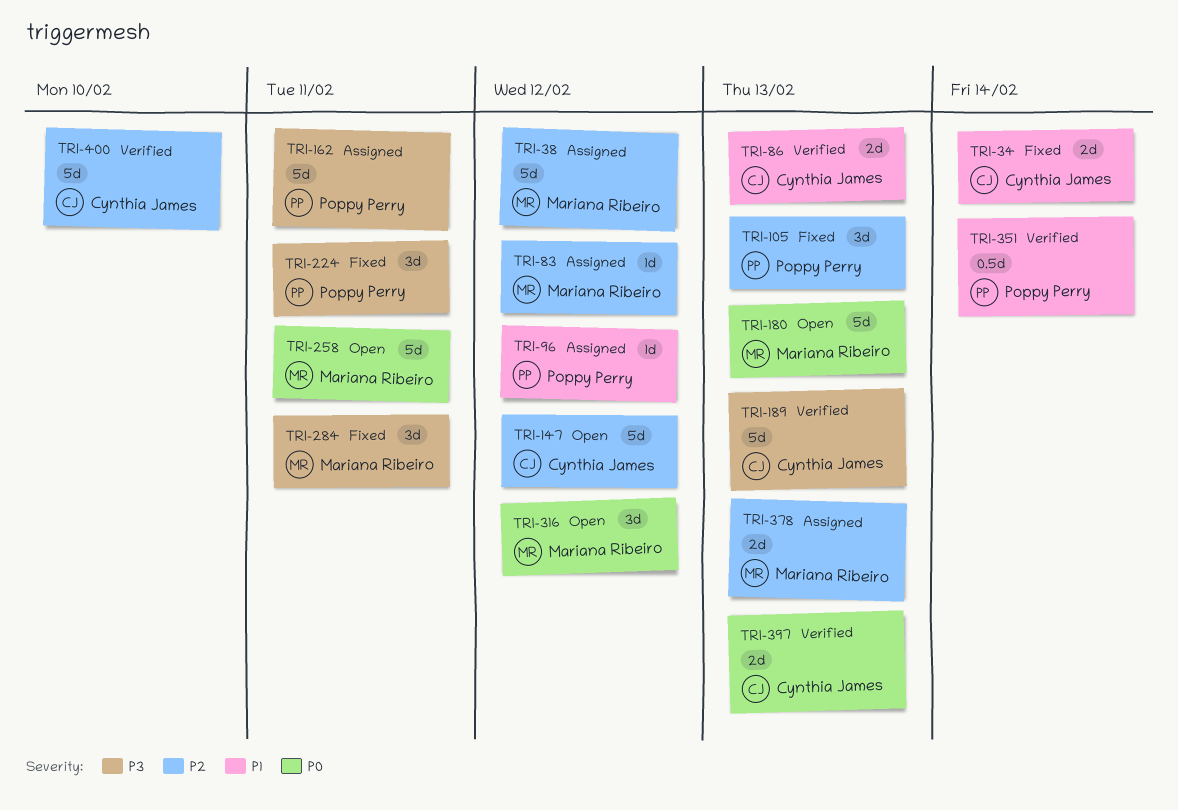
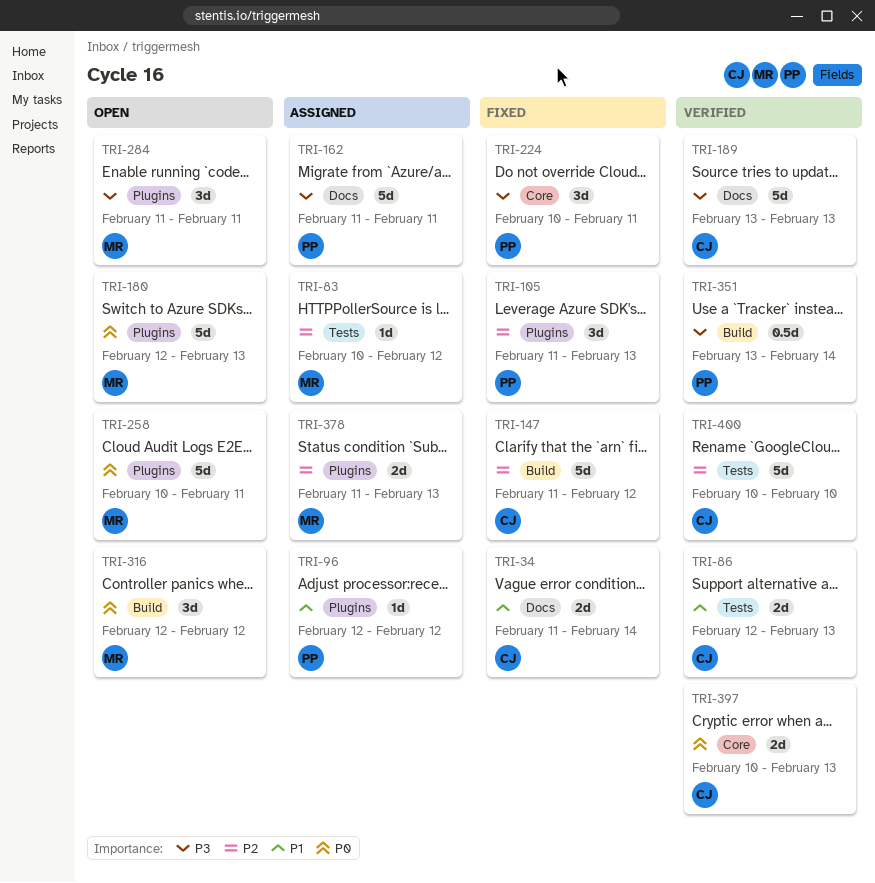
TRI-38: present -> none
TRI-147, status: Open -> Fixed
TRI-284, status: Fixed -> Open
TRI-351, priority: P1 -> P3

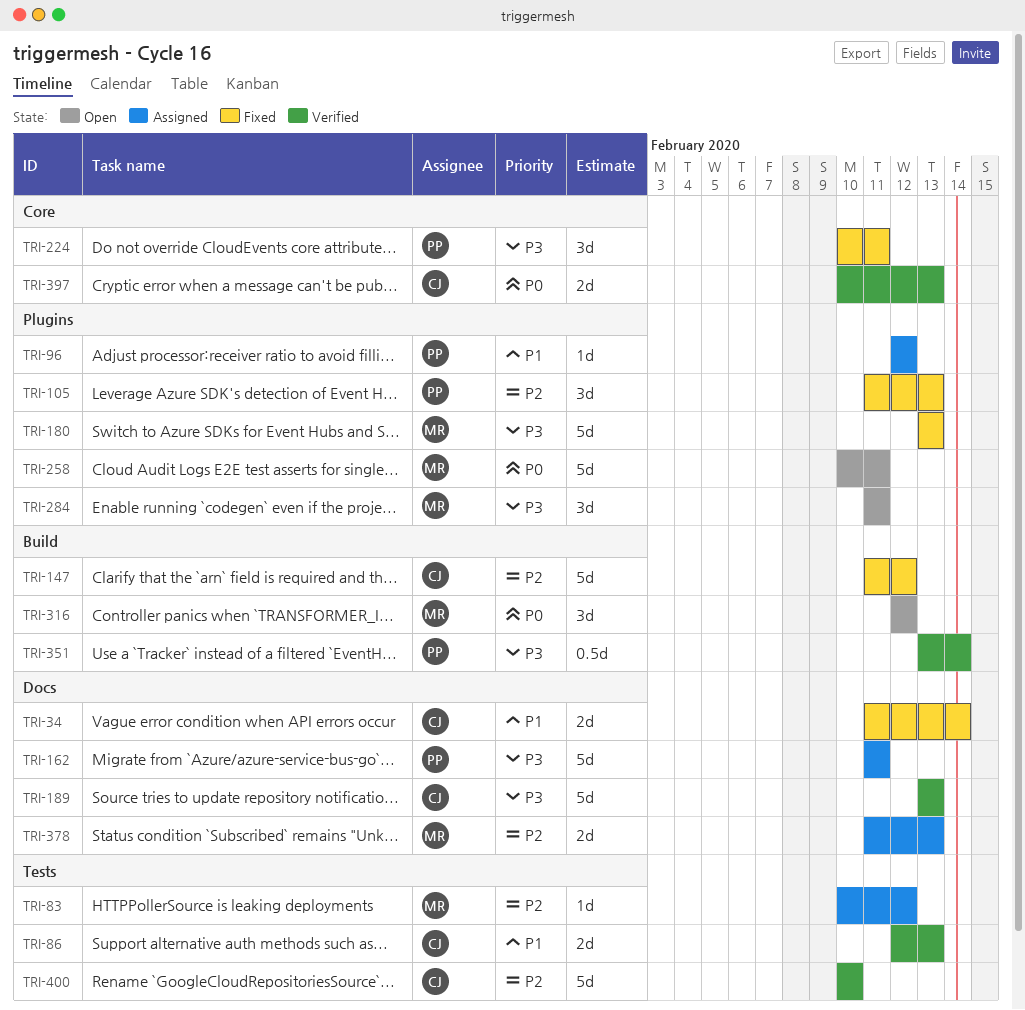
TRI-180, status: Open -> Fixed
TRI-180, priority: P0 -> P3
TRI-180, start: Feb 12 -> Feb 13
TRI-378, label: Plugins -> Docs

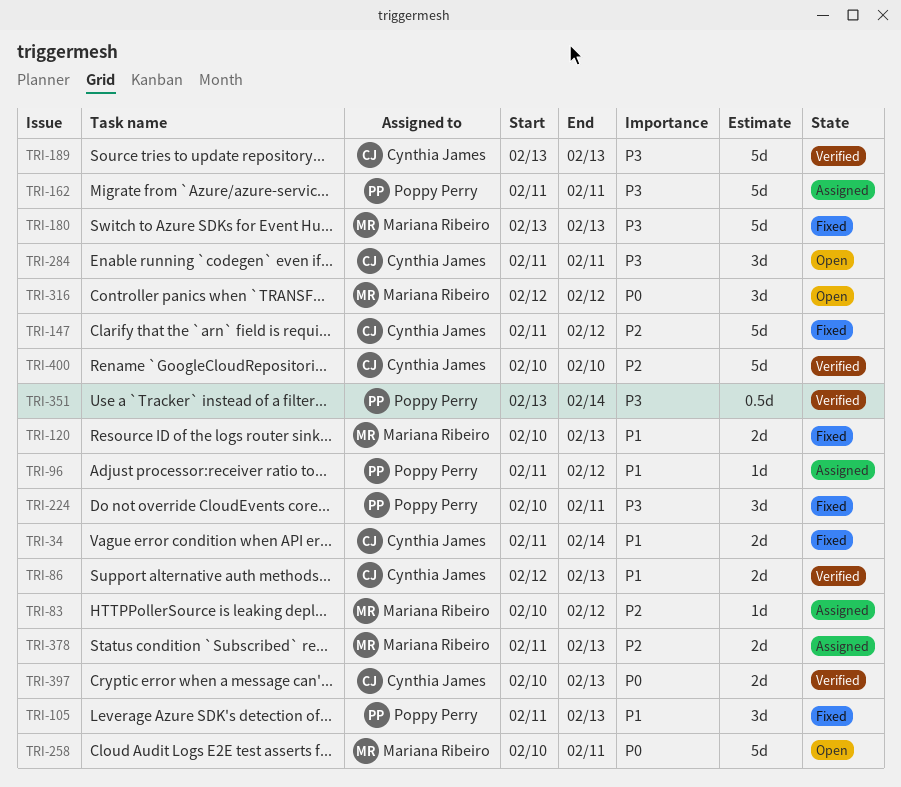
TRI-96, start: Feb 12 -> Feb 11
TRI-105, priority: P2 -> P1
TRI-120: none -> present
TRI-284, owner: Mariana Ribeiro -> Cynthia James

